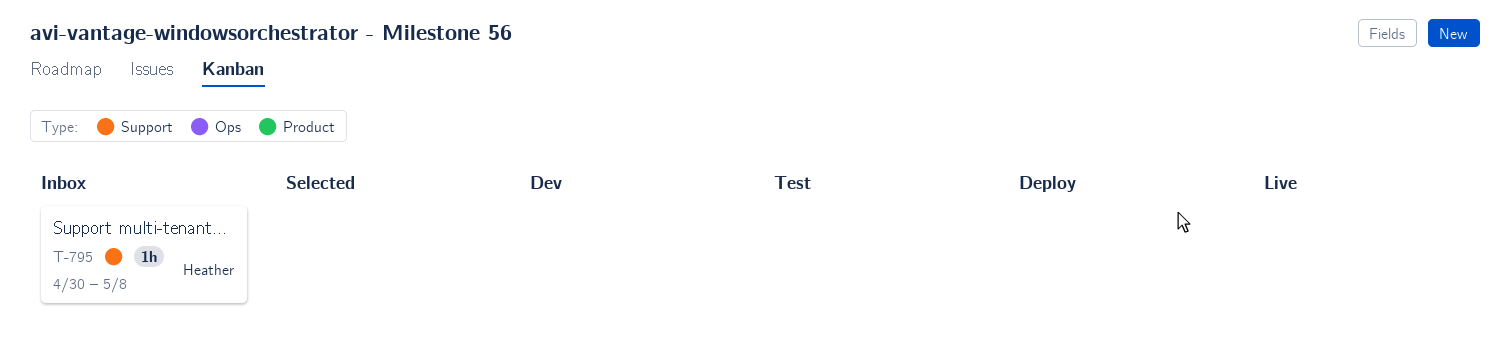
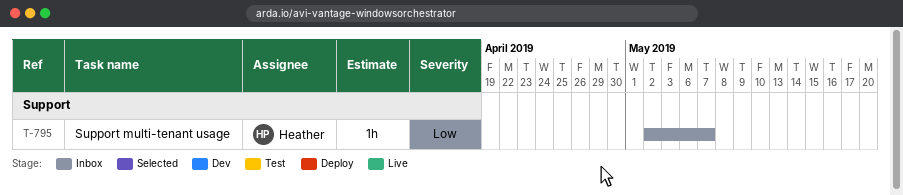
T-795, start: Apr 30 -> May 2
T-795, due: May 8 -> May 7

